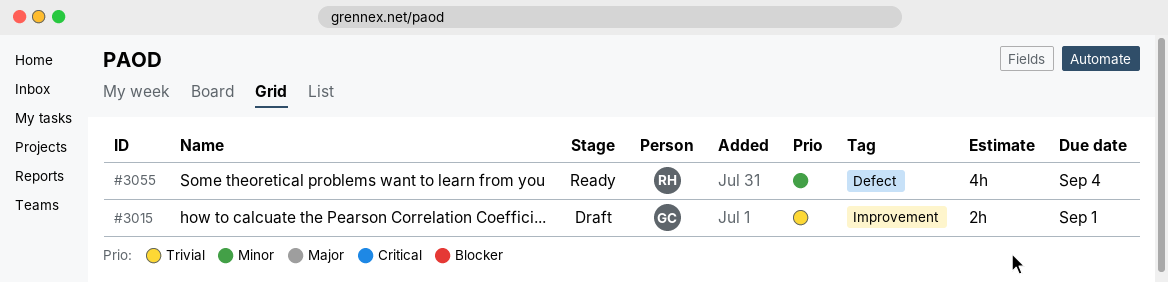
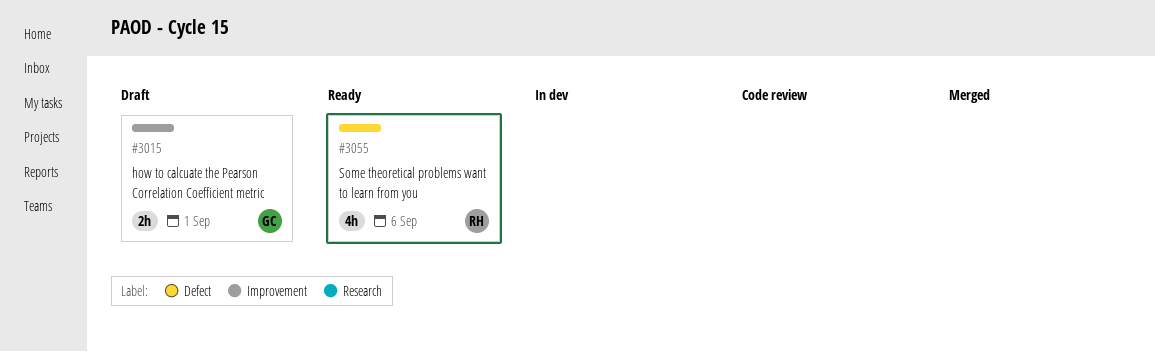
#3055, due: Sep 4 -> Sep 6

